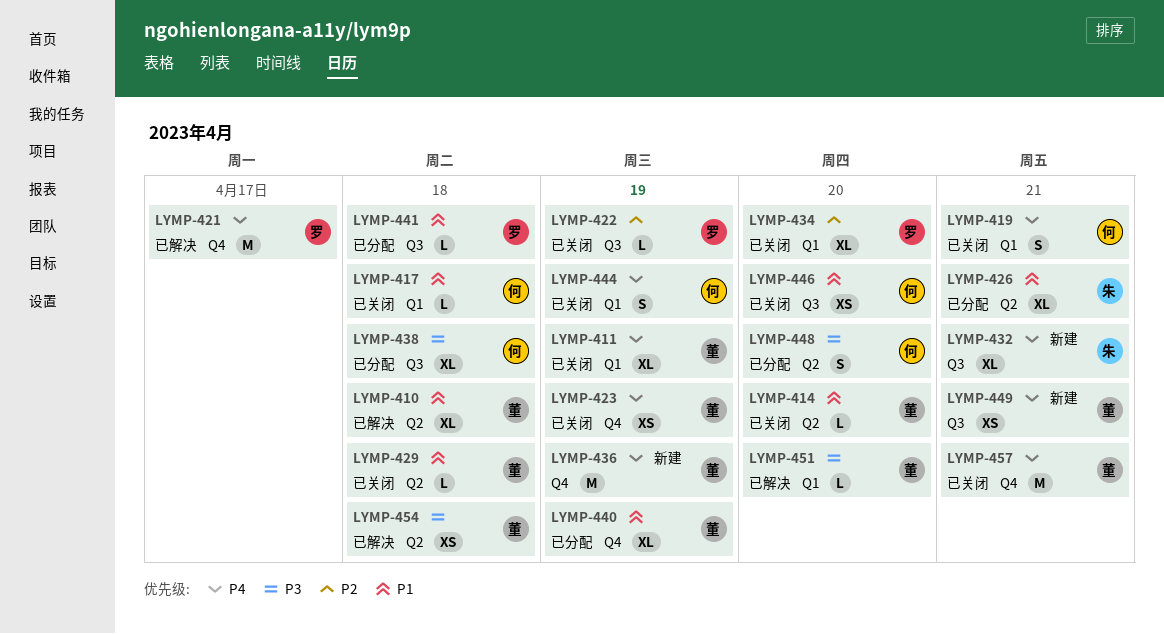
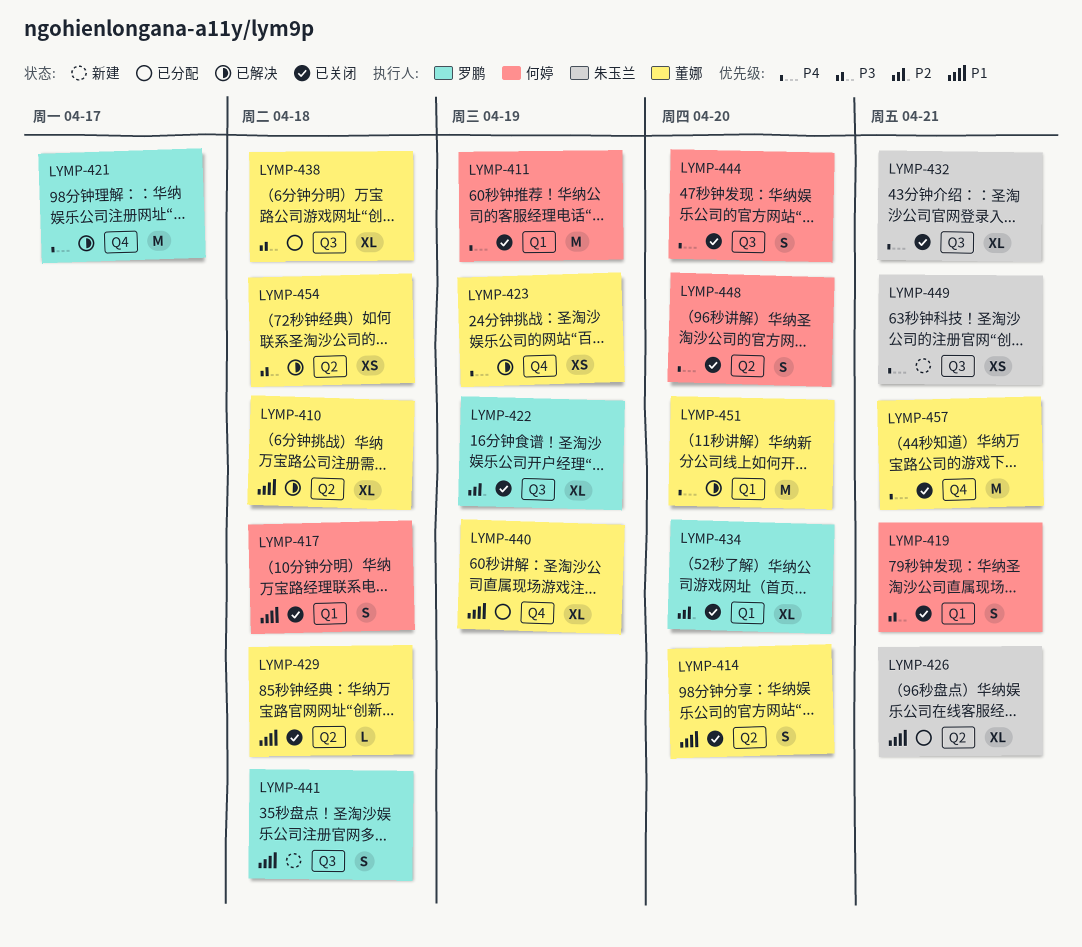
LYMP-411, owner: 董娜 -> 何婷
LYMP-411, estimate: XL -> M
LYMP-414, estimate: L -> S
LYMP-417, estimate: L -> S
LYMP-419, priority: P4 -> P3
LYMP-422, estimate: L -> XL
LYMP-423, status: 已关闭 -> 已解决
LYMP-432, status: 新建 -> 已关闭
LYMP-436: present -> none
LYMP-438, owner: 何婷 -> 董娜
LYMP-441, status: 已分配 -> 新建
LYMP-441, estimate: L -> S
LYMP-444, label: Q1 -> Q3
LYMP-444, due: Apr 19 -> Apr 20
LYMP-446: present -> none
LYMP-448, status: 已分配 -> 已关闭
LYMP-448, priority: P3 -> P4
LYMP-449, owner: 董娜 -> 朱玉兰
LYMP-451, priority: P3 -> P4
LYMP-451, estimate: L -> M

